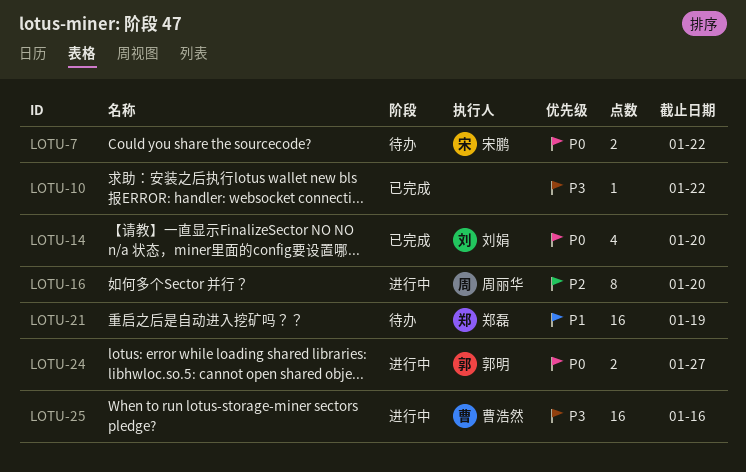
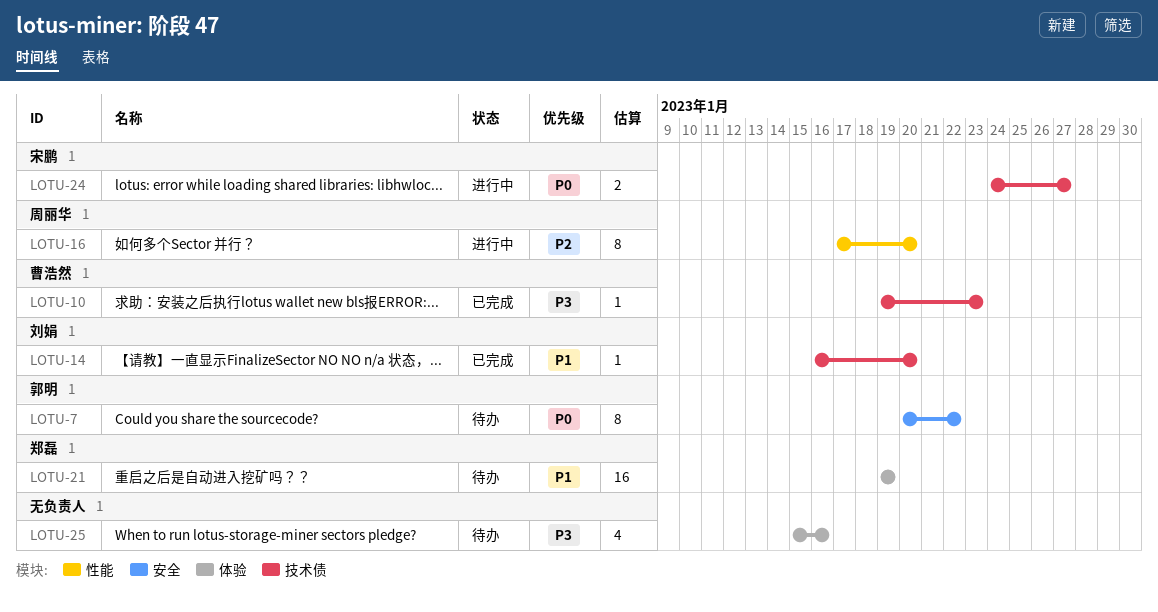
LOTU-7, owner: 宋鹏 -> 郭明
LOTU-7, estimate: 2 -> 8
LOTU-10, owner: none -> 曹浩然
LOTU-10, due: Jan 22 -> Jan 23
LOTU-14, priority: P0 -> P1
LOTU-14, estimate: 4 -> 1
LOTU-24, owner: 郭明 -> 宋鹏
LOTU-25, status: 进行中 -> 待办
LOTU-25, owner: 曹浩然 -> none
LOTU-25, estimate: 16 -> 4

